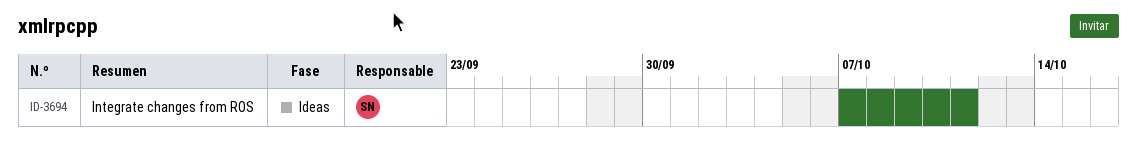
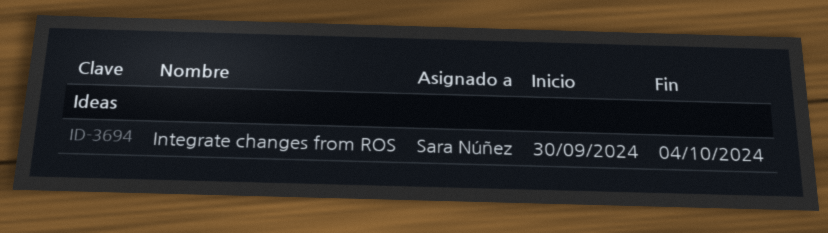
ID-3694, start: Oct 7 -> Sep 30
ID-3694, due: Oct 11 -> Oct 4

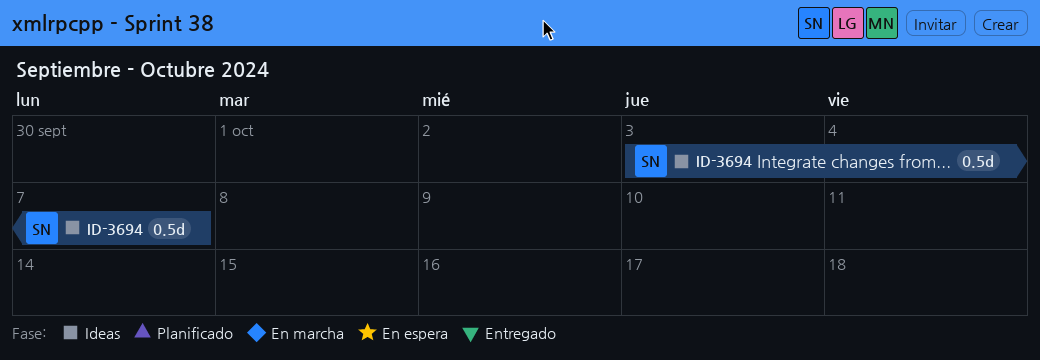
ID-3694, start: Sep 30 -> Oct 3
ID-3694, due: Oct 4 -> Oct 7

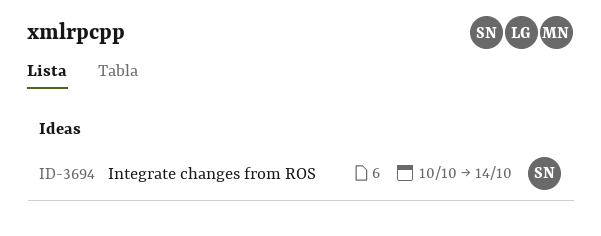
ID-3694, start: Oct 3 -> Oct 10
ID-3694, due: Oct 7 -> Oct 14

